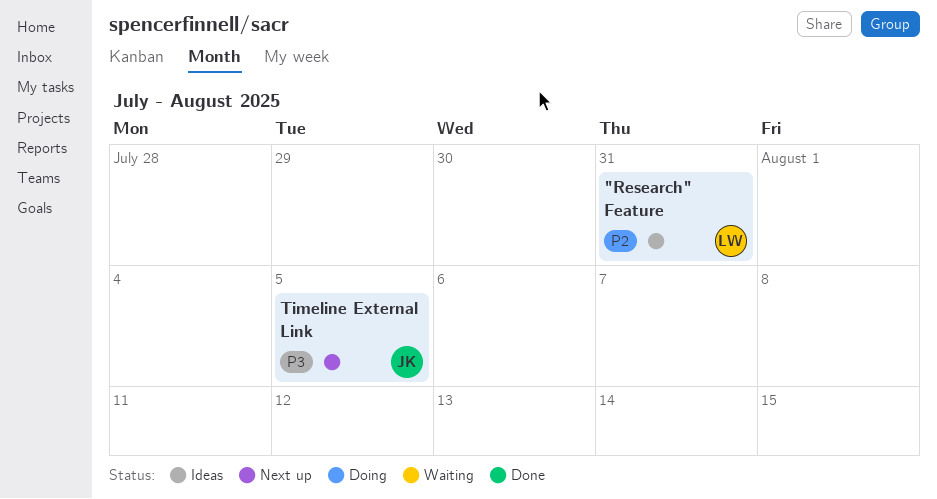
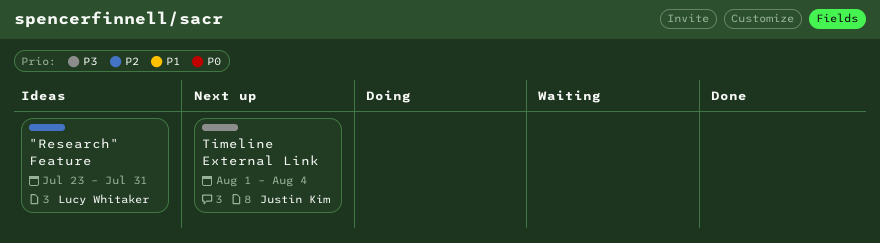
Timeline External Link, due: Aug 5 -> Aug 4

